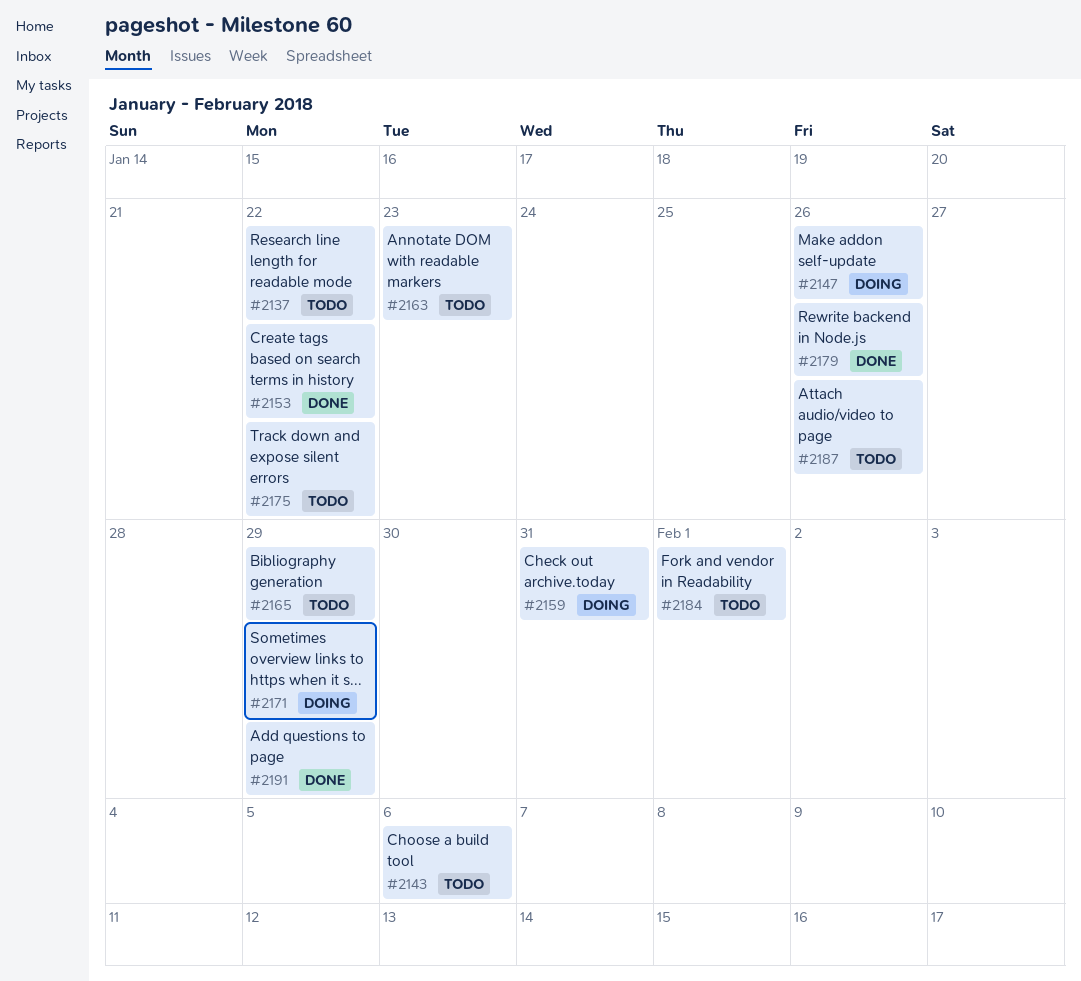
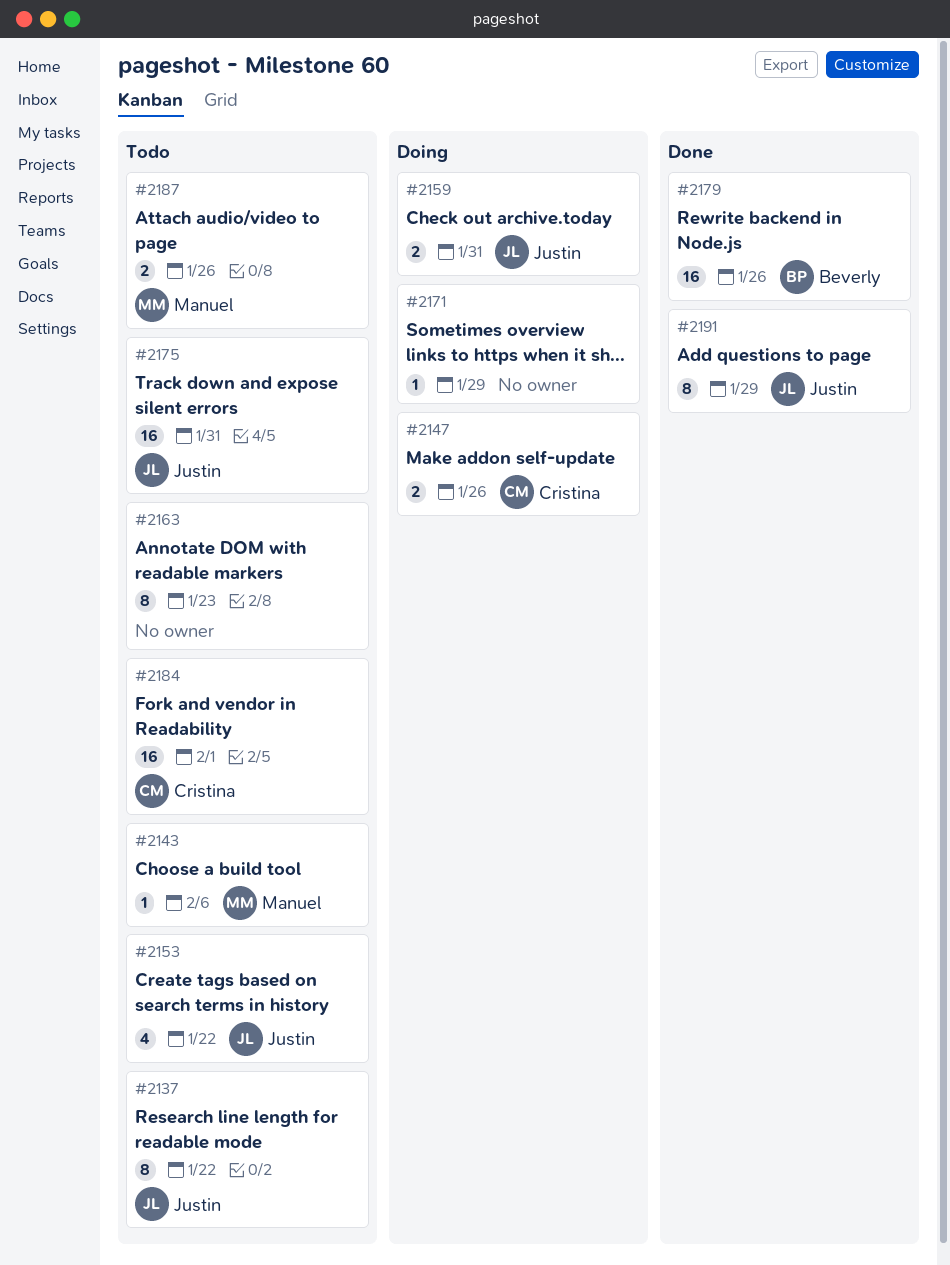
#2153, status: Done -> Todo
#2165: present -> none
#2175, due: Jan 22 -> Jan 31

